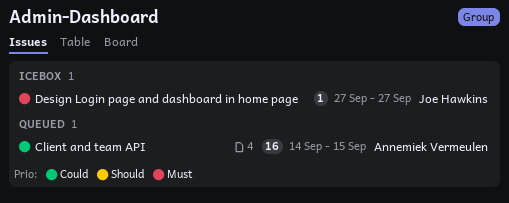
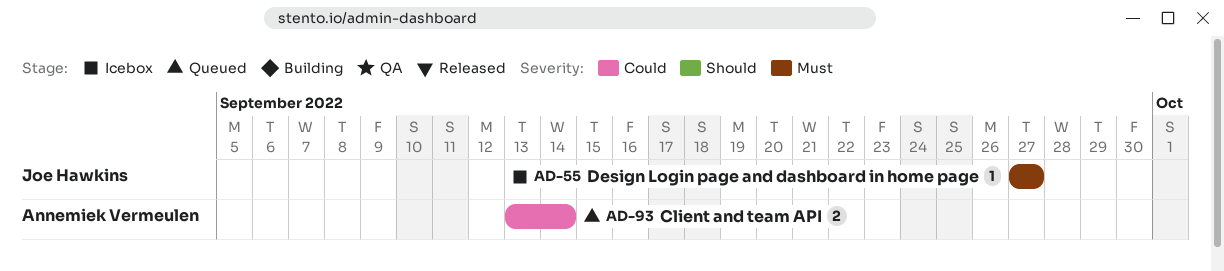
Client and team API, estimate: 16 -> 2
Client and team API, start: Sep 14 -> Sep 13
Client and team API, due: Sep 15 -> Sep 14

